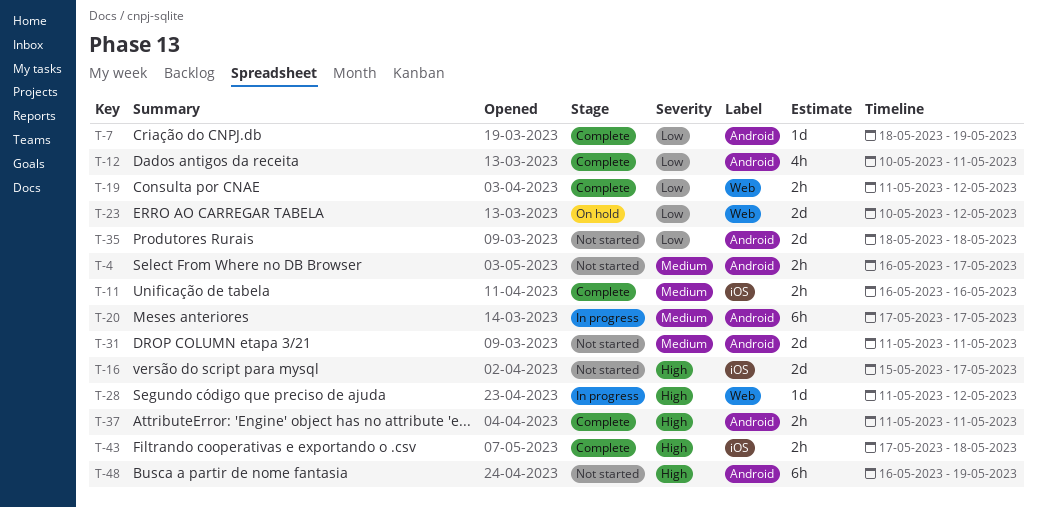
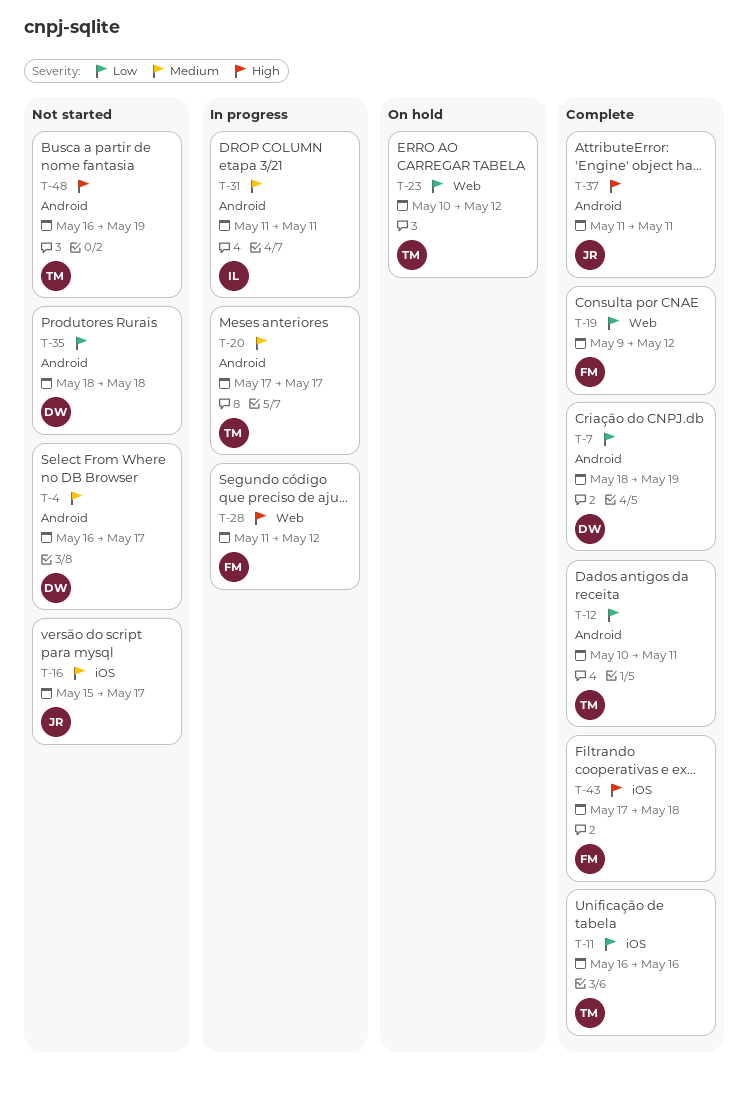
T-11, priority: Medium -> Low
T-16, priority: High -> Medium
T-19, start: May 11 -> May 9
T-31, status: Not started -> In progress

